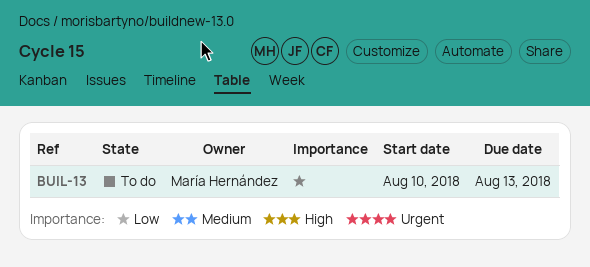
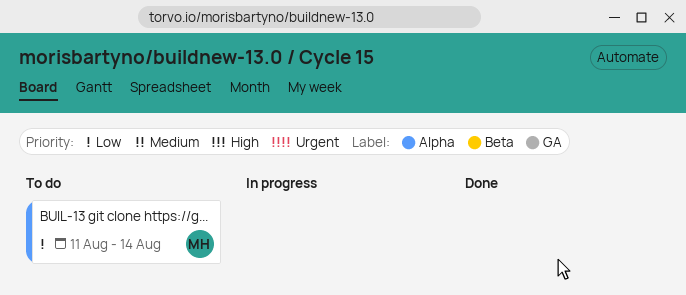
BUIL-13, start: Aug 10 -> Aug 11
BUIL-13, due: Aug 13 -> Aug 14

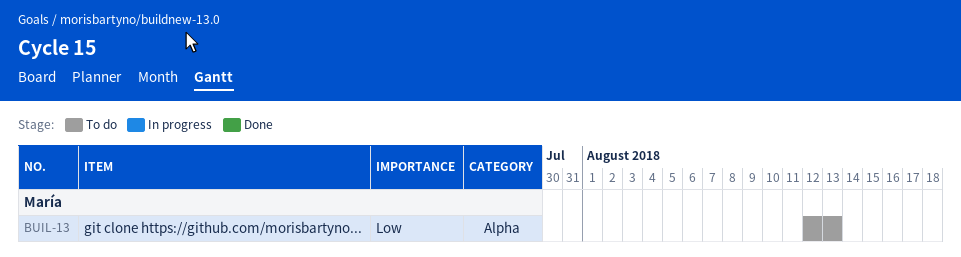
BUIL-13, start: Aug 11 -> Aug 12
BUIL-13, due: Aug 14 -> Aug 13

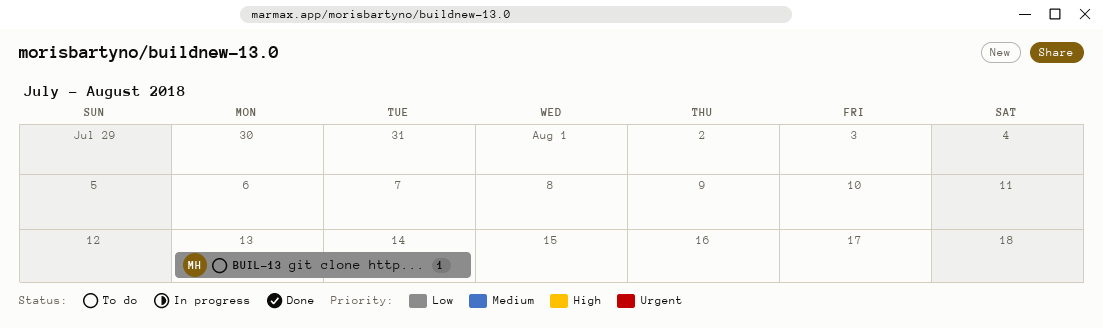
BUIL-13, start: Aug 12 -> Aug 13
BUIL-13, due: Aug 13 -> Aug 14

